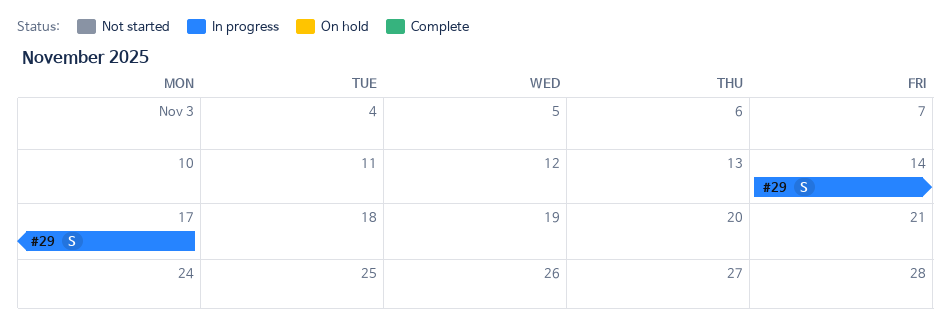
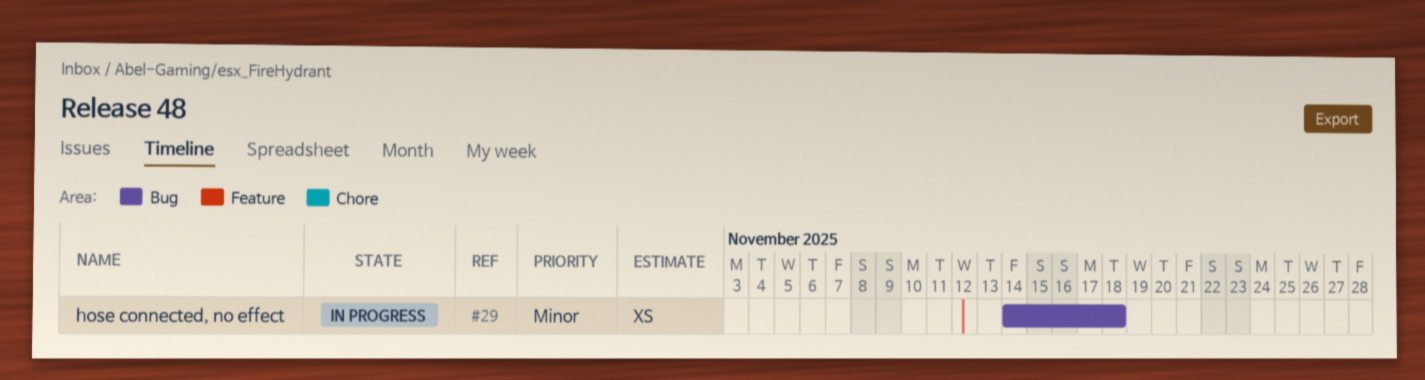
#29, estimate: S -> XS
#29, due: Nov 17 -> Nov 18

